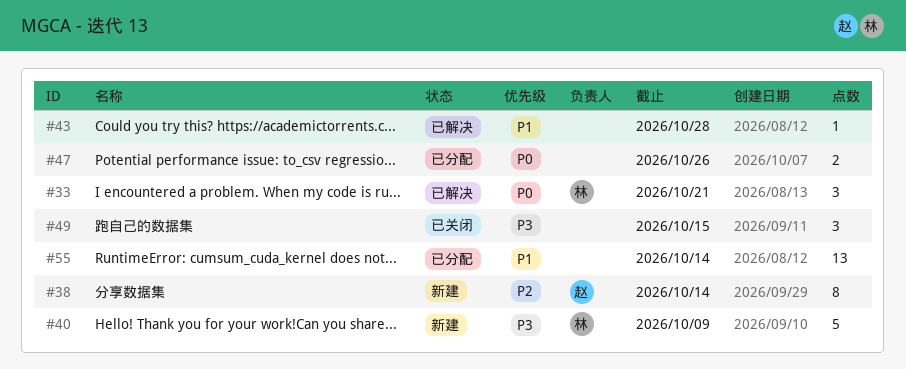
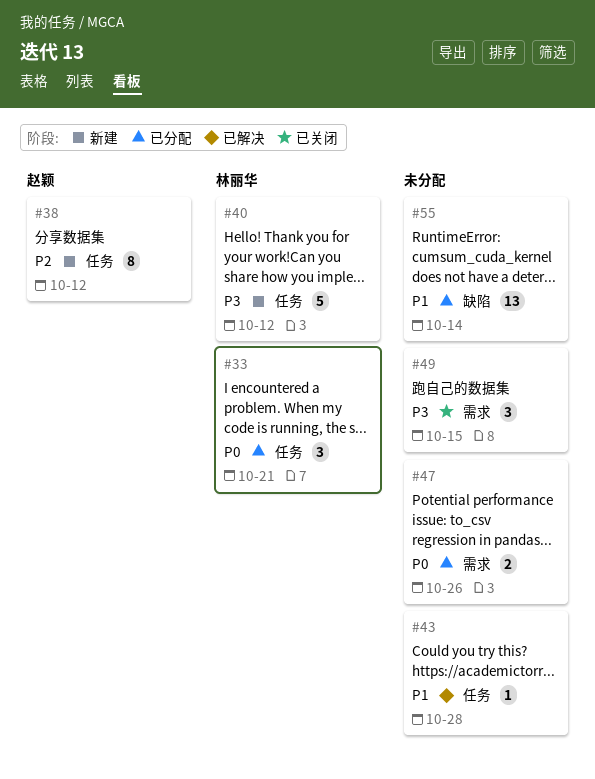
#33, status: 已解决 -> 已分配
#38, due: Oct 14 -> Oct 12
#40, due: Oct 9 -> Oct 12

